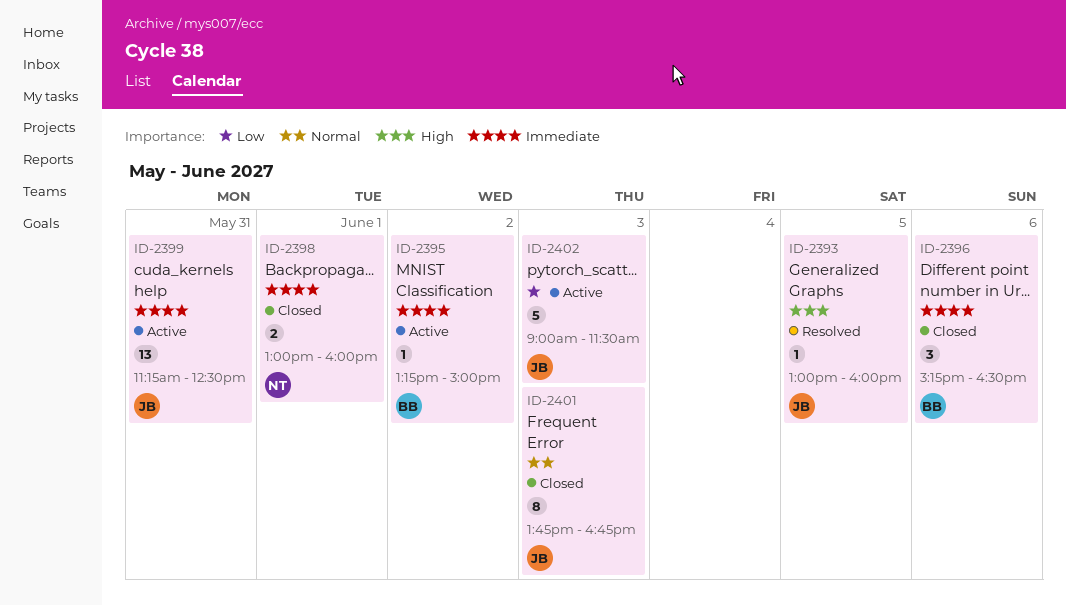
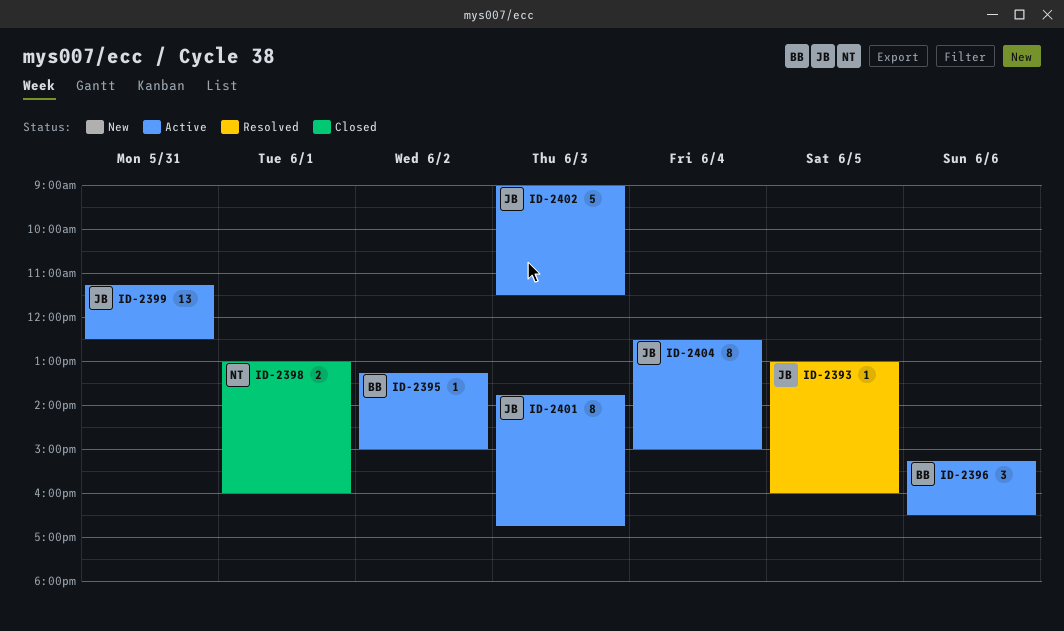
ID-2396, status: Closed -> Active
ID-2401, status: Closed -> Active
ID-2404: none -> present

